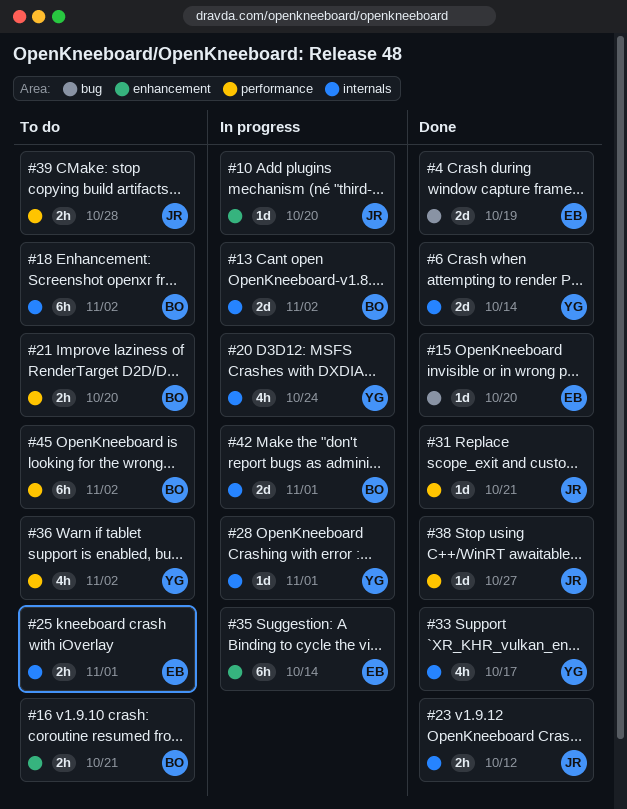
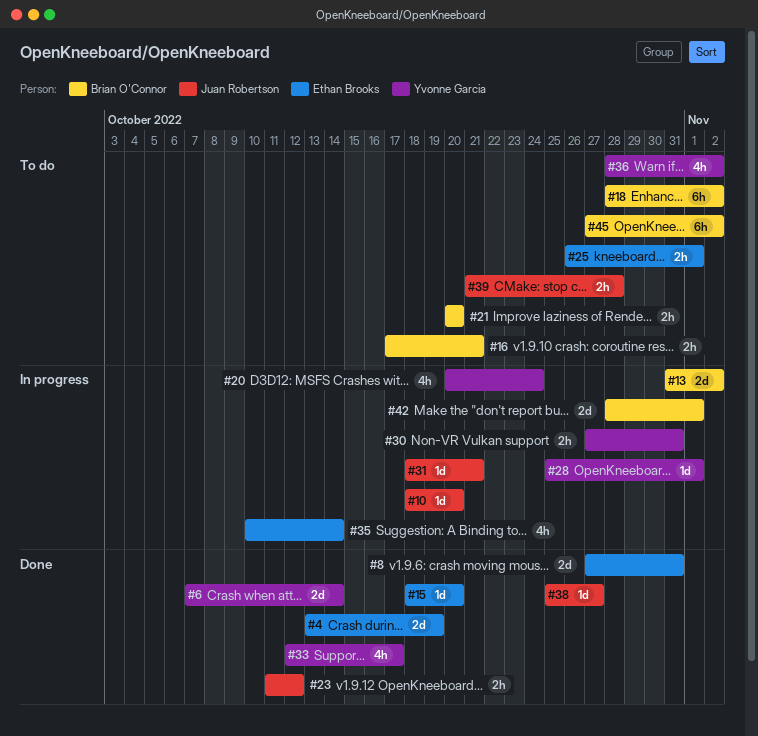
#8: none -> present
#30: none -> present
#31, status: Done -> In progress
#35, estimate: 6h -> 4h

